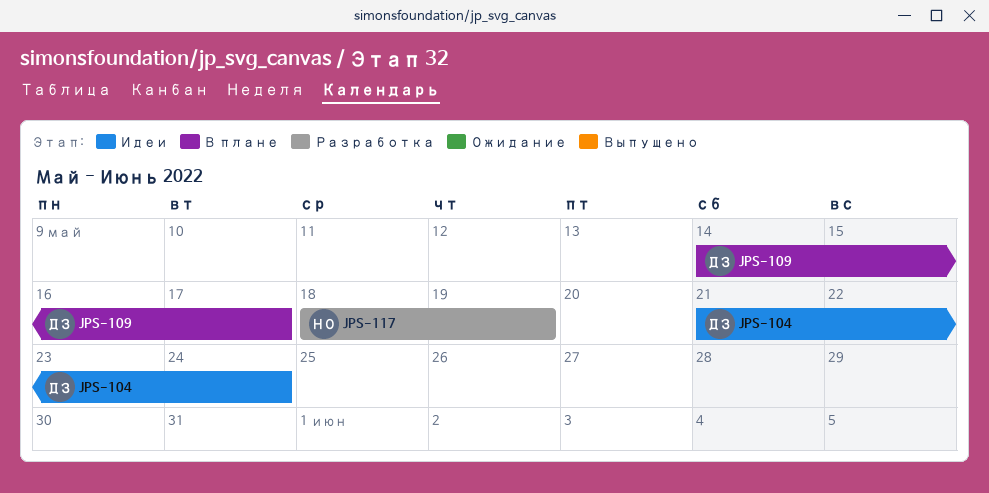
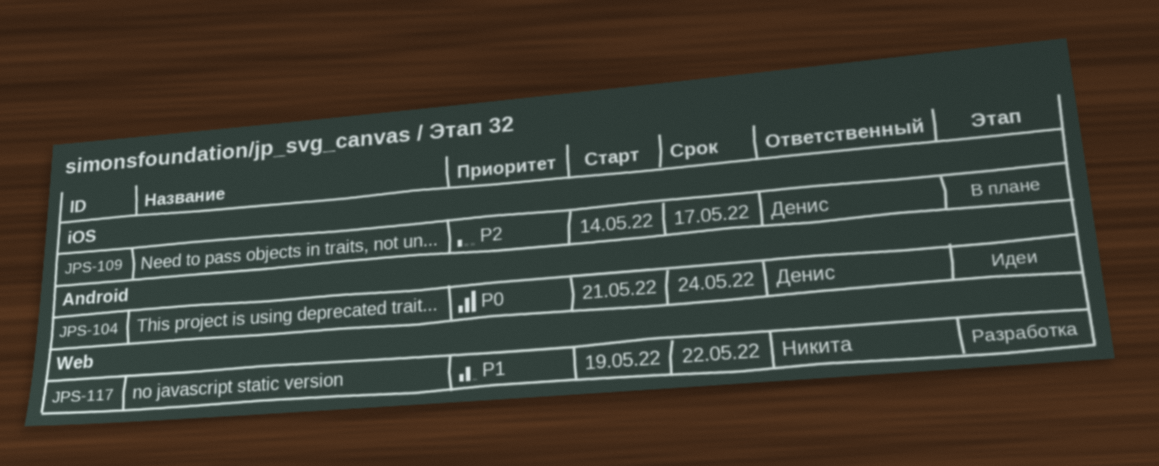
JPS-117, start: May 18 -> May 19
JPS-117, due: May 19 -> May 22

